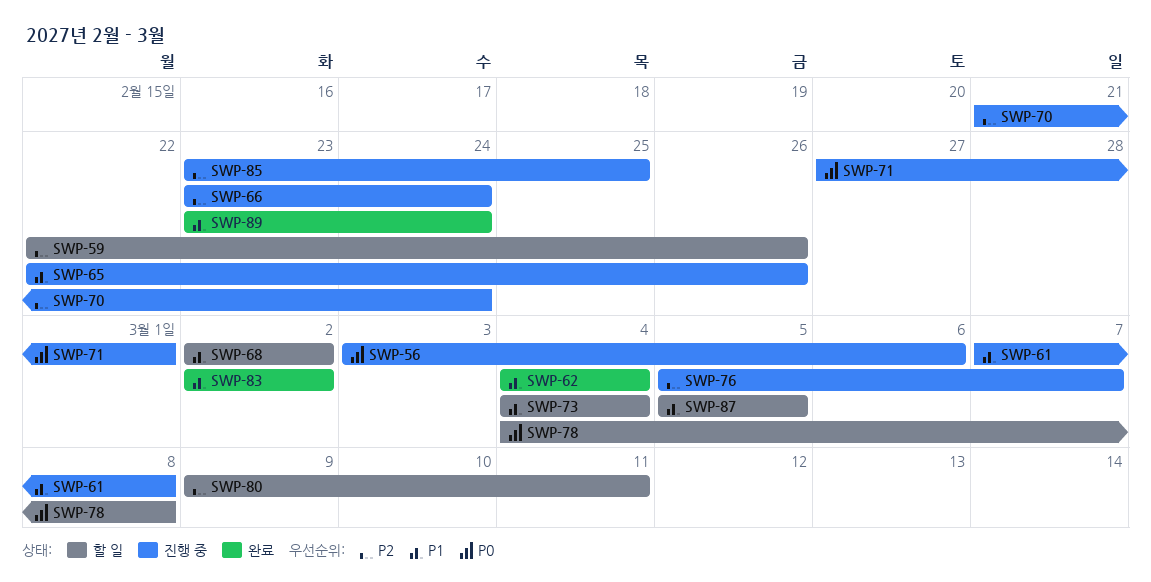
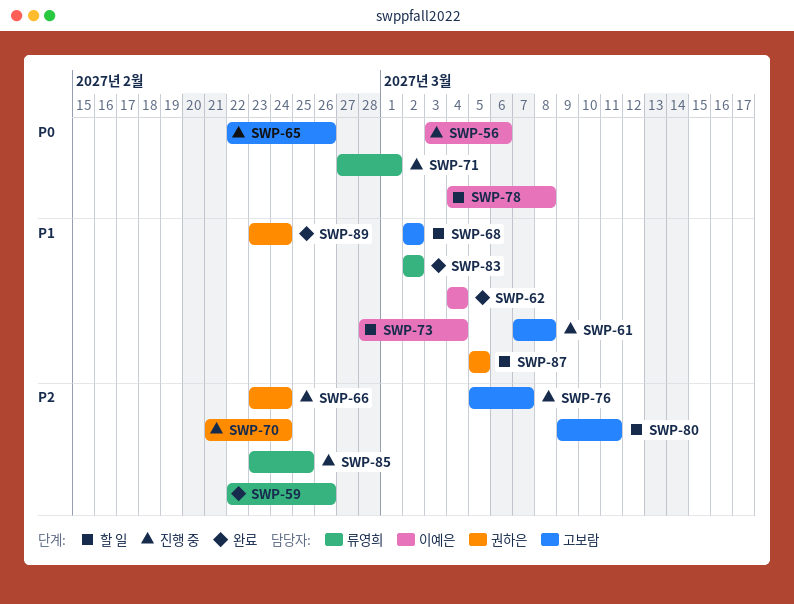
SWP-59, status: 할 일 -> 완료
SWP-65, priority: P1 -> P0
SWP-73, start: Mar 4 -> Feb 28

